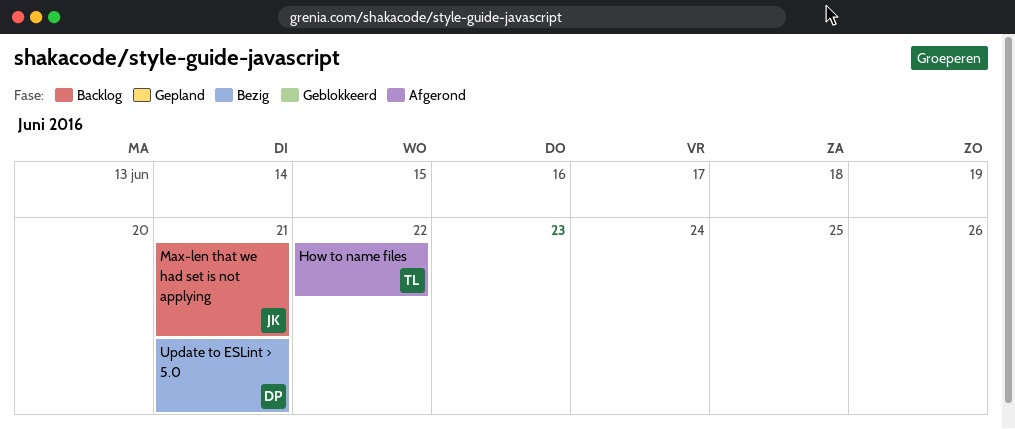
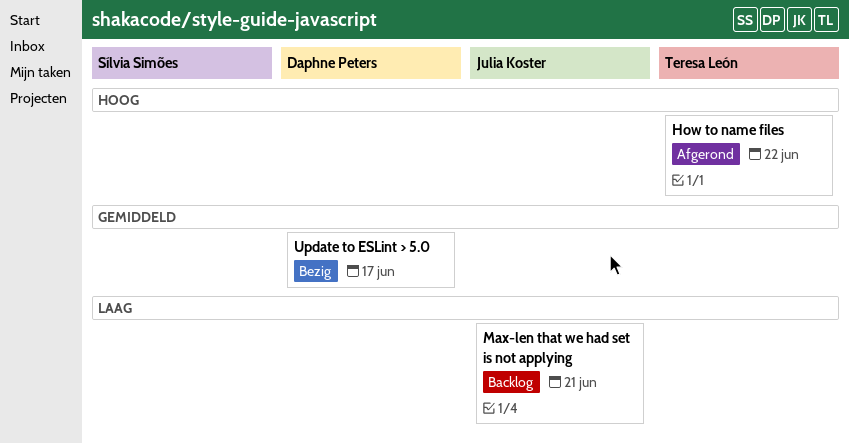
Update to ESLint > 5.0, due: Jun 21 -> Jun 17

